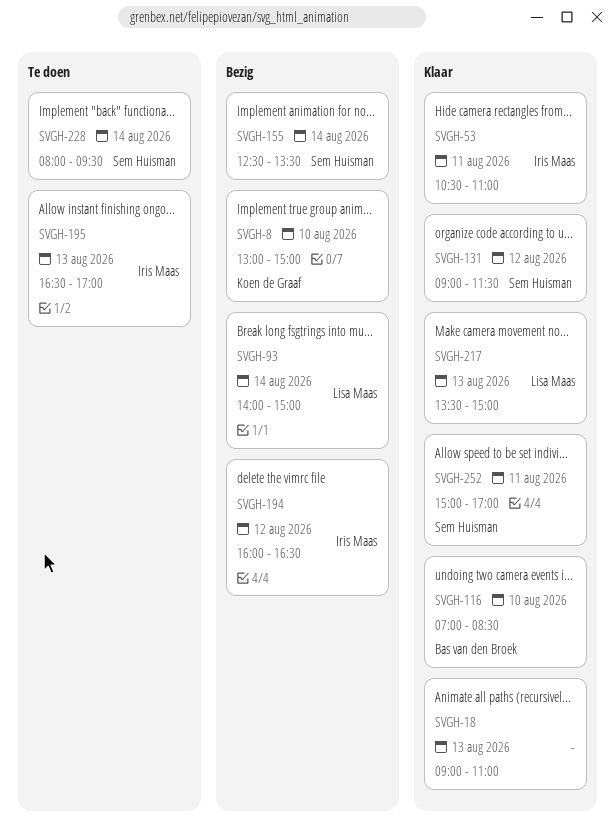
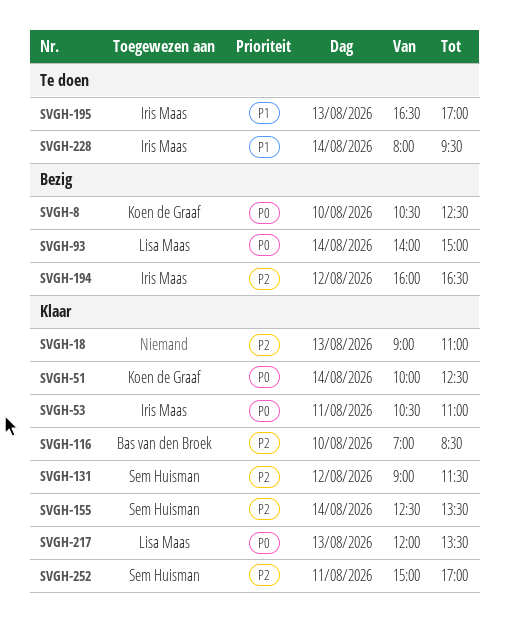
SVGH-8, begins: 13:00 -> 10:30
SVGH-8, ends: 15:00 -> 12:30
SVGH-51: none -> present
SVGH-155, status: Bezig -> Klaar
SVGH-217, begins: 13:30 -> 12:00
SVGH-217, ends: 15:00 -> 13:30
SVGH-228, owner: Sem Huisman -> Iris Maas

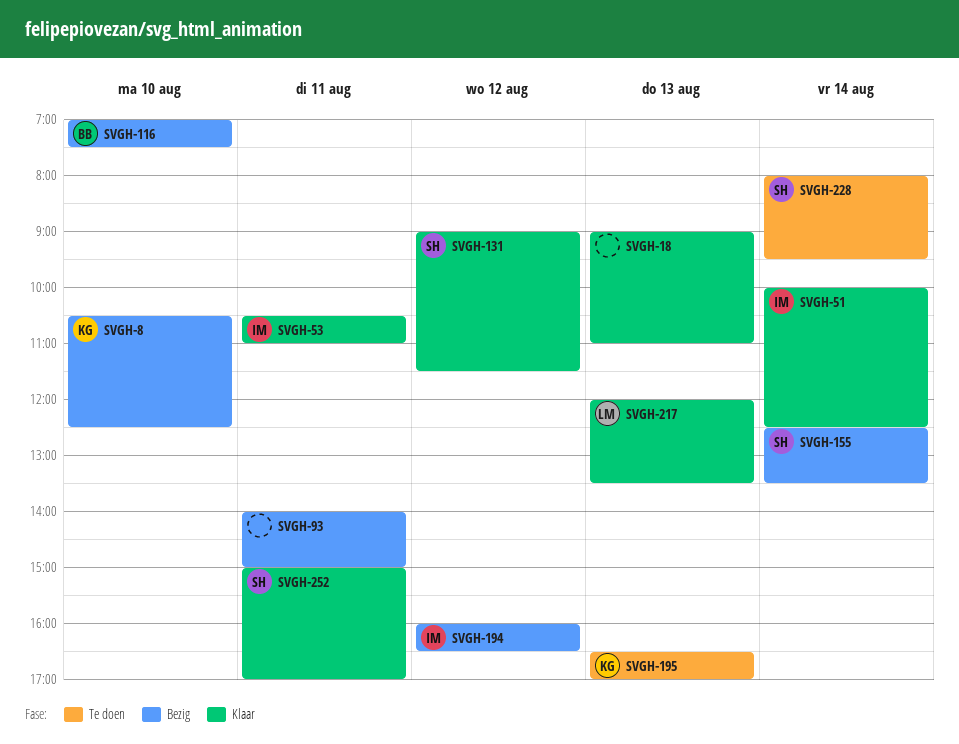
SVGH-51, owner: Koen de Graaf -> Iris Maas
SVGH-93, owner: Lisa Maas -> none
SVGH-93, day: Aug 14 -> Aug 11
SVGH-116, status: Klaar -> Bezig
SVGH-116, ends: 08:30 -> 07:30
SVGH-155, status: Klaar -> Bezig
SVGH-195, owner: Iris Maas -> Koen de Graaf
SVGH-228, owner: Iris Maas -> Sem Huisman

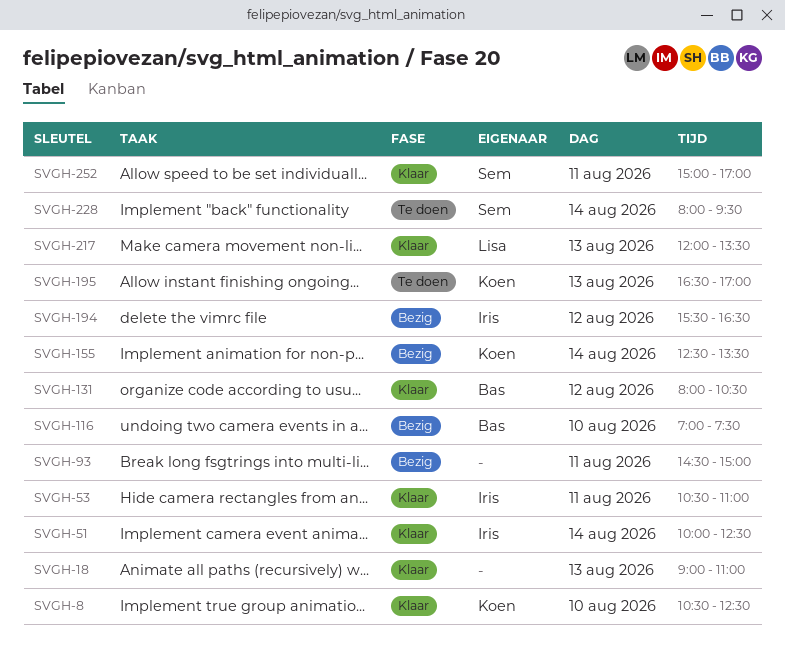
SVGH-8, status: Bezig -> Klaar
SVGH-93, begins: 14:00 -> 14:30
SVGH-131, owner: Sem -> Bas
SVGH-131, begins: 09:00 -> 08:00
SVGH-131, ends: 11:30 -> 10:30
SVGH-155, owner: Sem -> Koen
SVGH-194, begins: 16:00 -> 15:30

